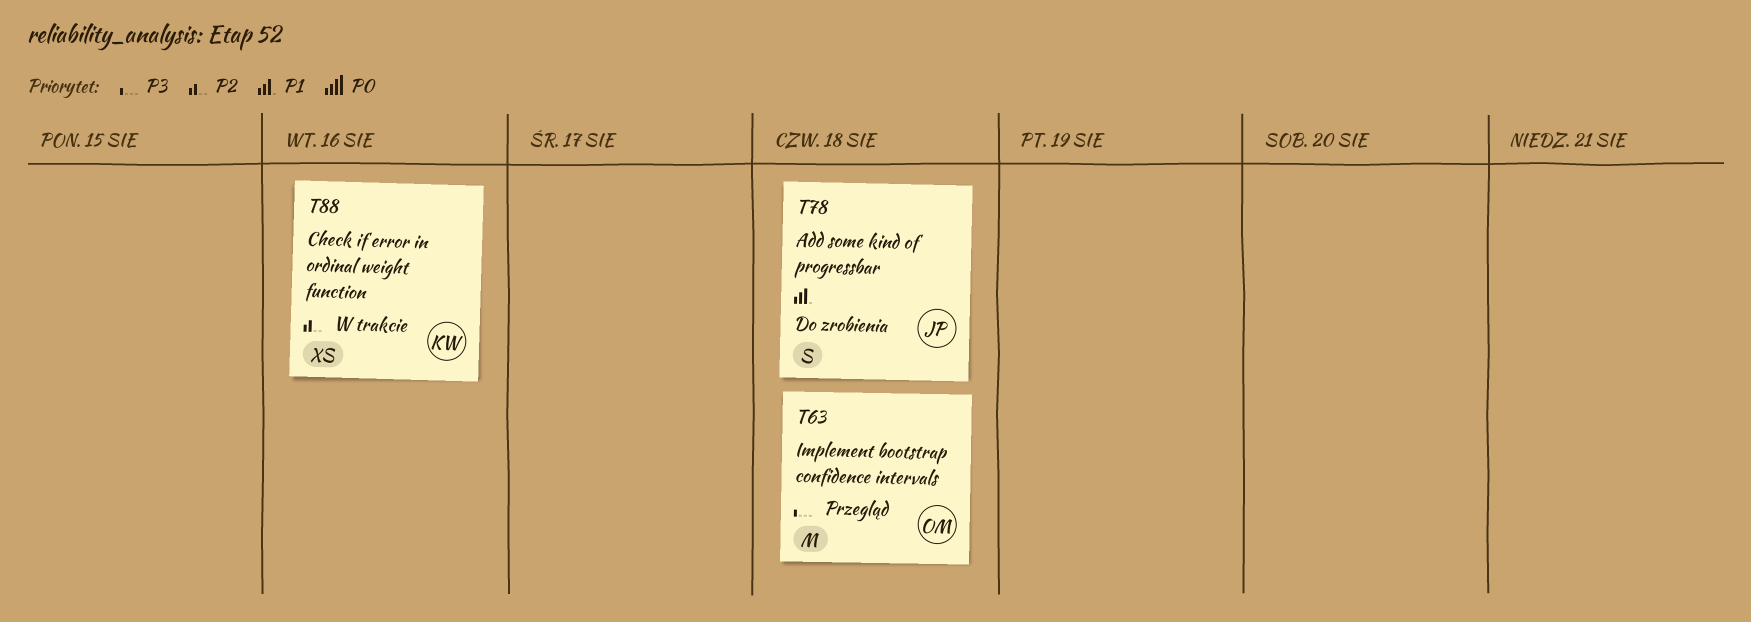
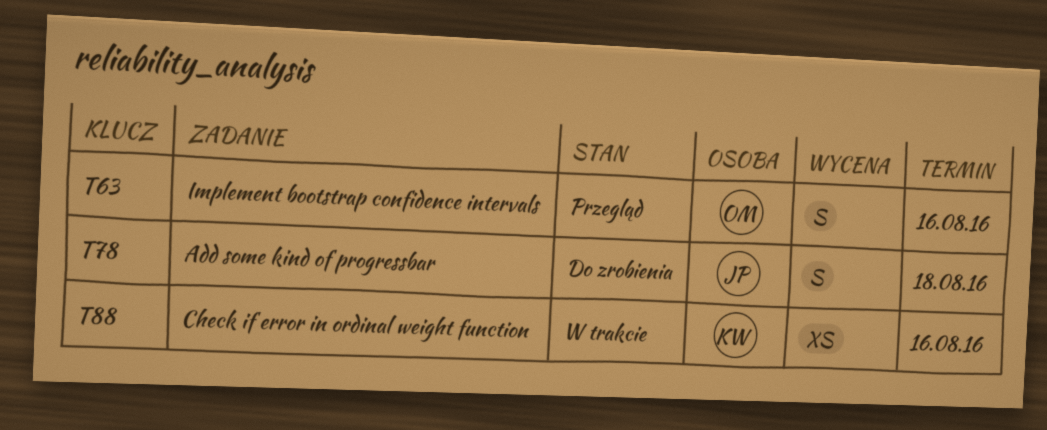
T63, estimate: M -> S
T63, due: Aug 18 -> Aug 16

